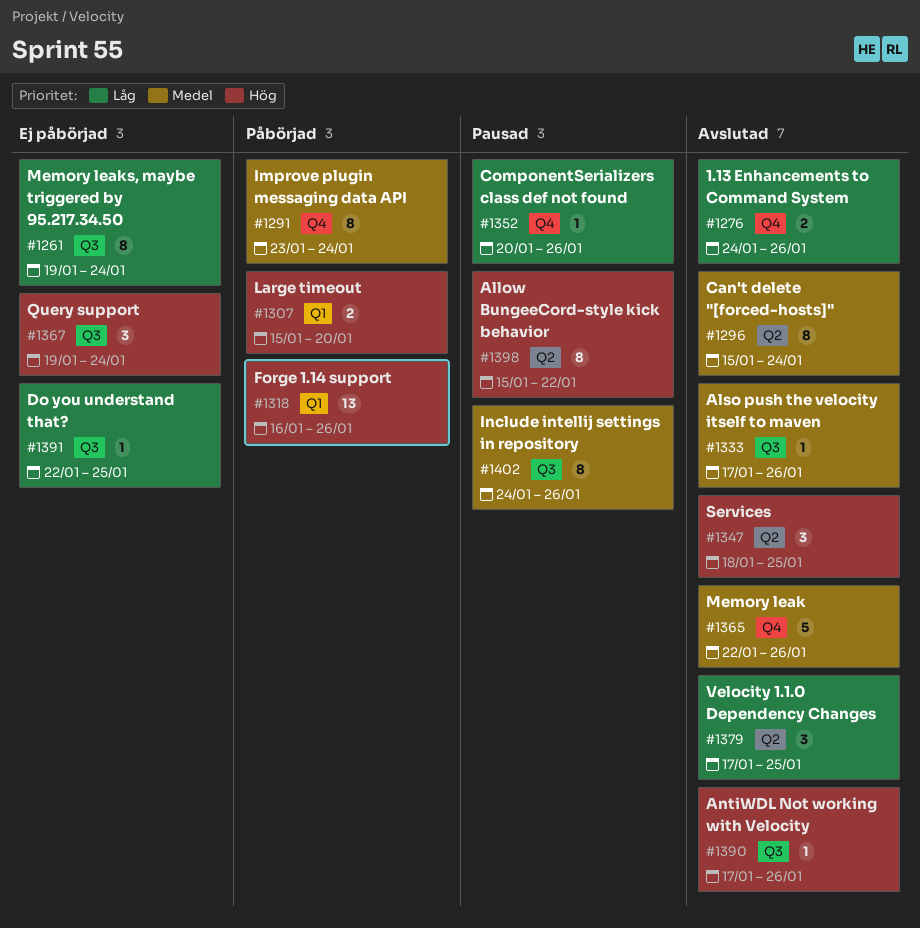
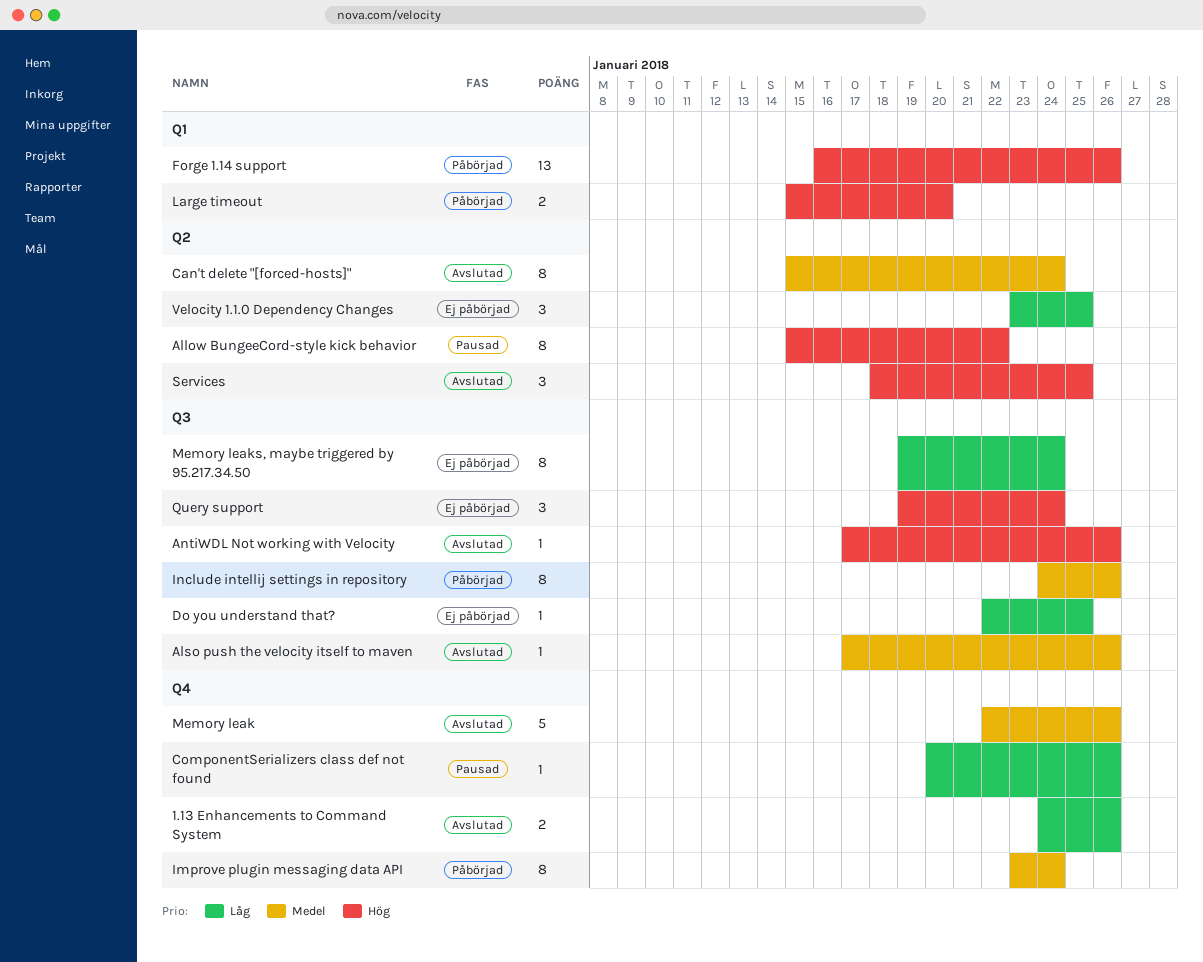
Include intellij settings in repository, status: Pausad -> Påbörjad
Velocity 1.1.0 Dependency Changes, status: Avslutad -> Ej påbörjad
Velocity 1.1.0 Dependency Changes, start: Jan 17 -> Jan 23

